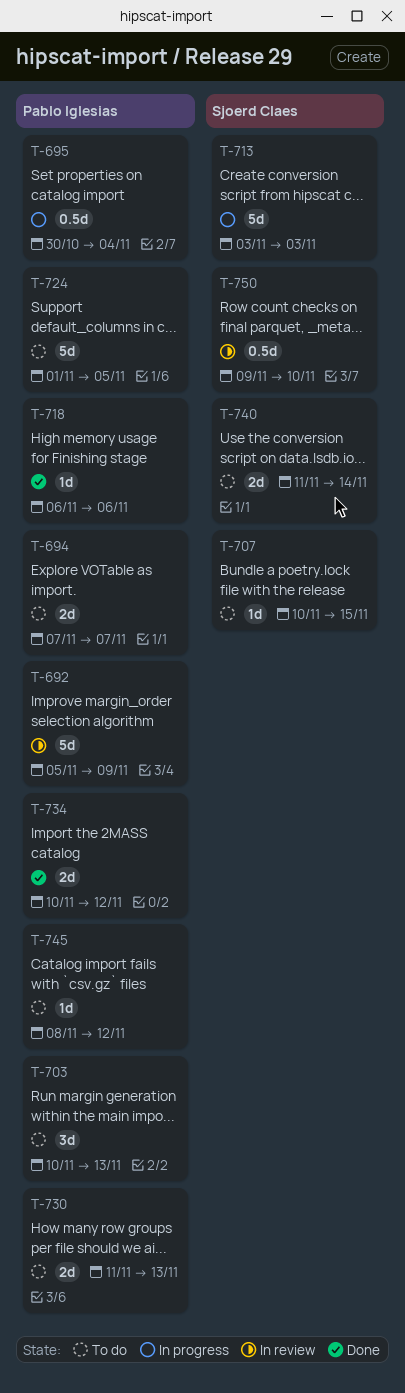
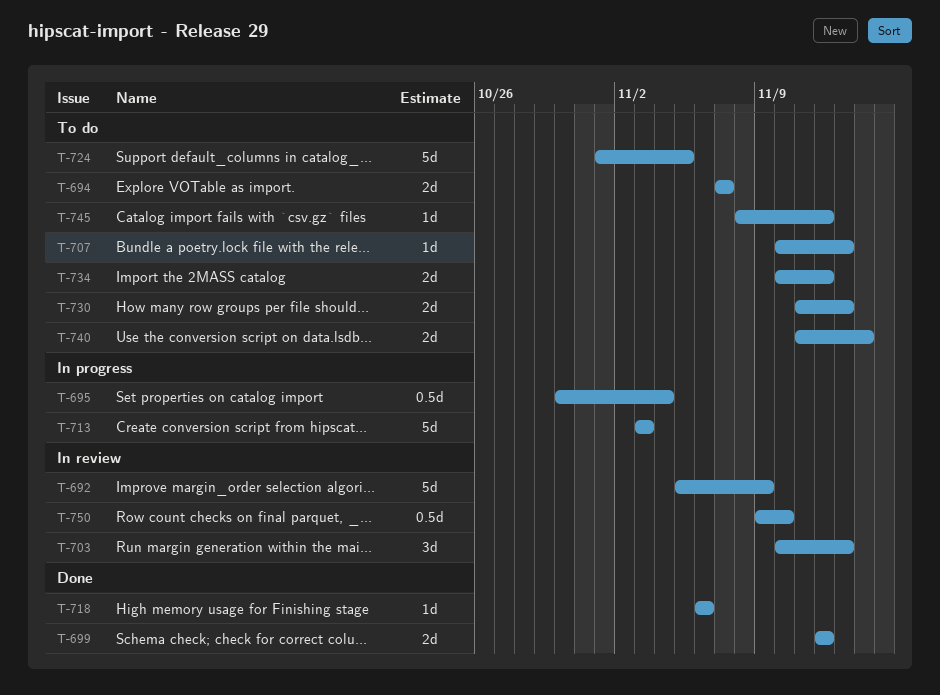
T-699: none -> present
T-703, status: To do -> In review
T-707, due: Nov 15 -> Nov 13
T-734, status: Done -> To do

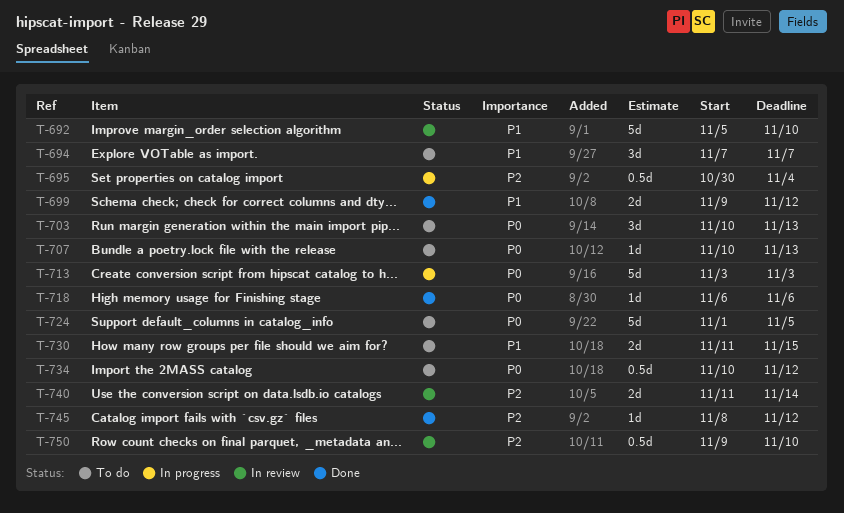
T-692, due: Nov 9 -> Nov 10
T-694, estimate: 2d -> 3d
T-699, start: Nov 12 -> Nov 9
T-703, status: In review -> To do
T-730, due: Nov 13 -> Nov 15
T-734, estimate: 2d -> 0.5d
T-740, status: To do -> In review
T-745, status: To do -> Done

